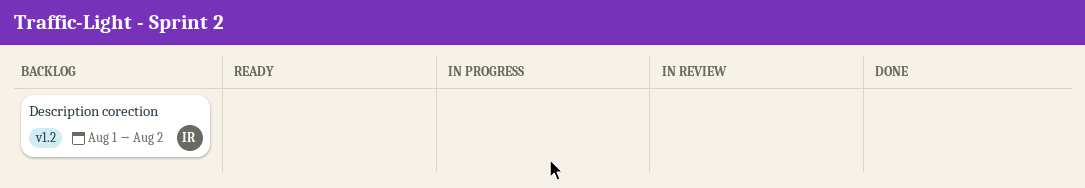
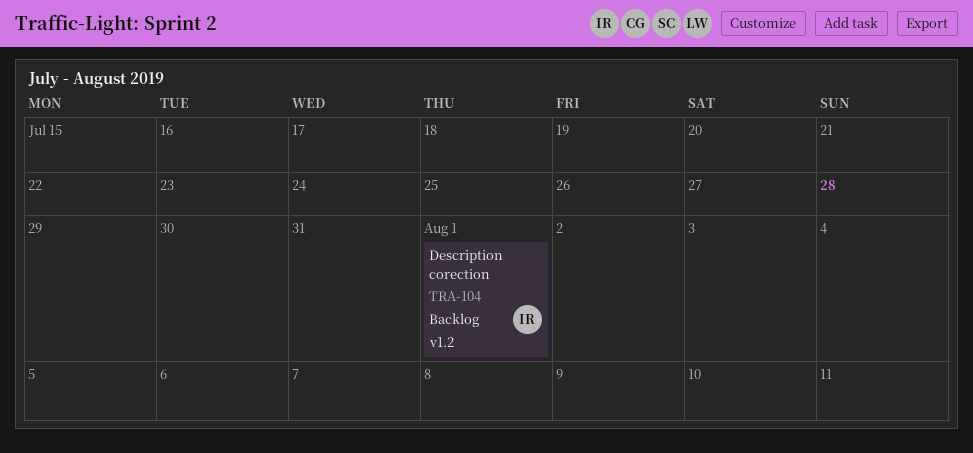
Description corection, due: Aug 2 -> Aug 1

